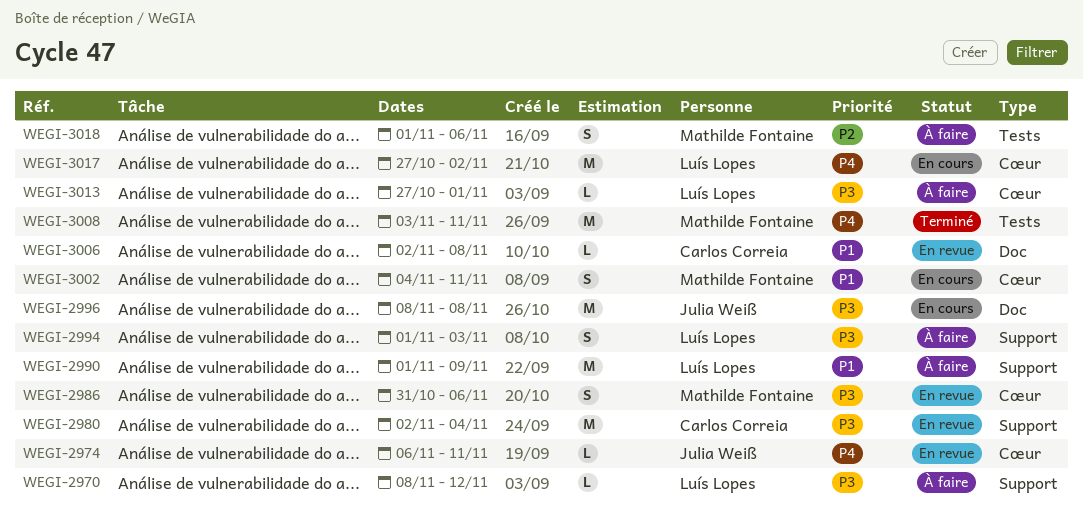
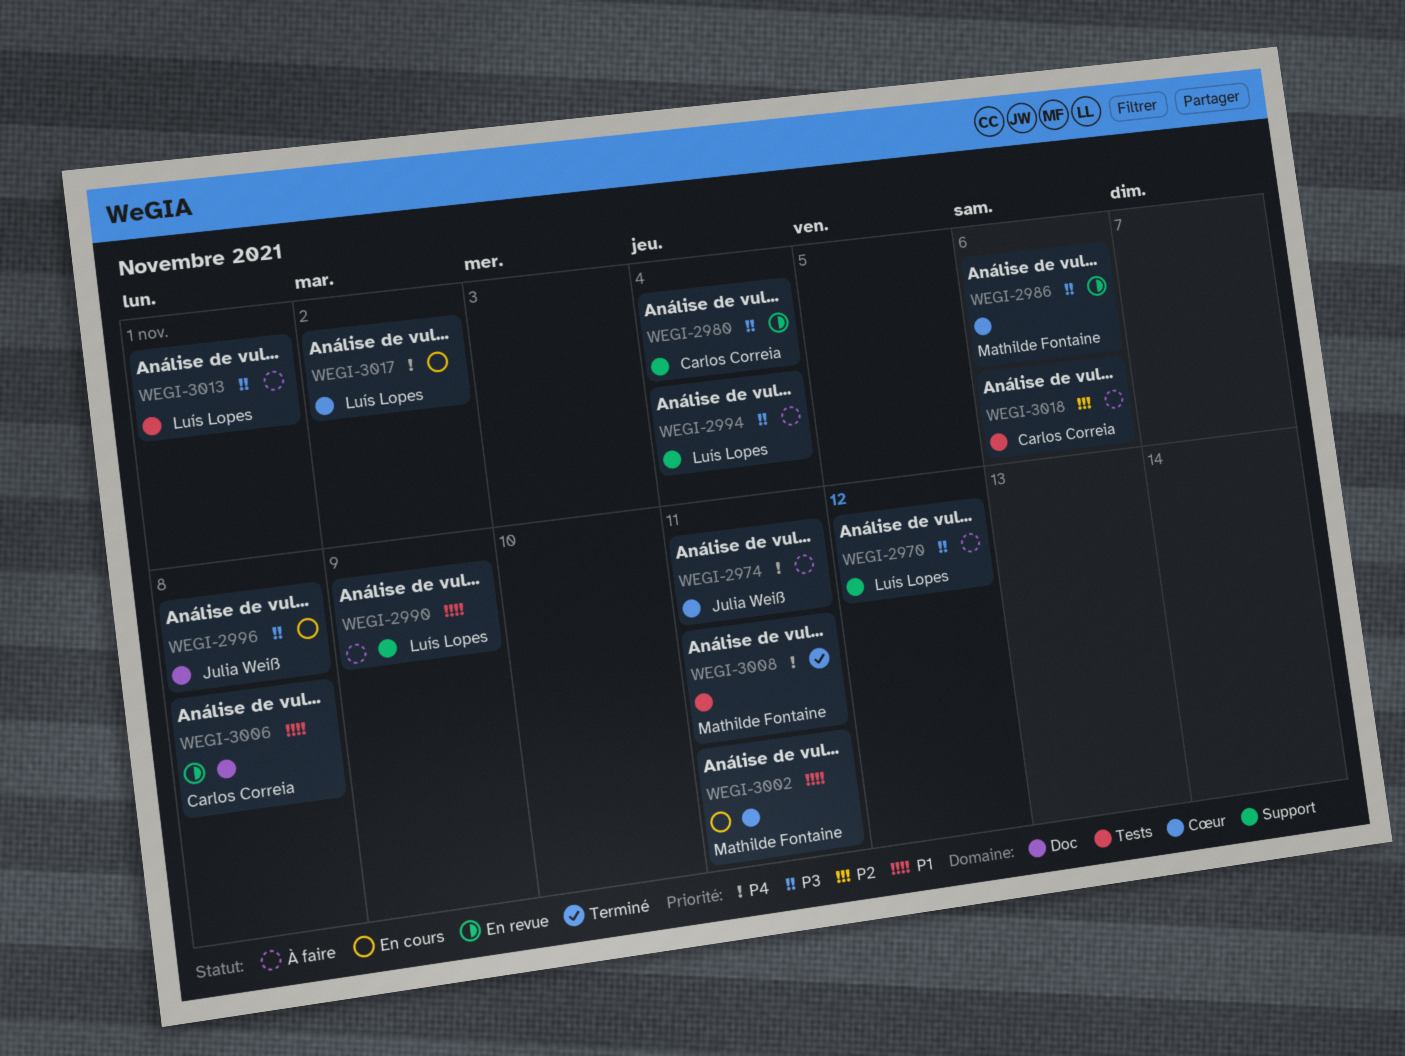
WEGI-2974, status: En revue -> À faire
WEGI-2994, due: Nov 3 -> Nov 4
WEGI-3013, label: Cœur -> Tests
WEGI-3018, owner: Mathilde Fontaine -> Carlos Correia

